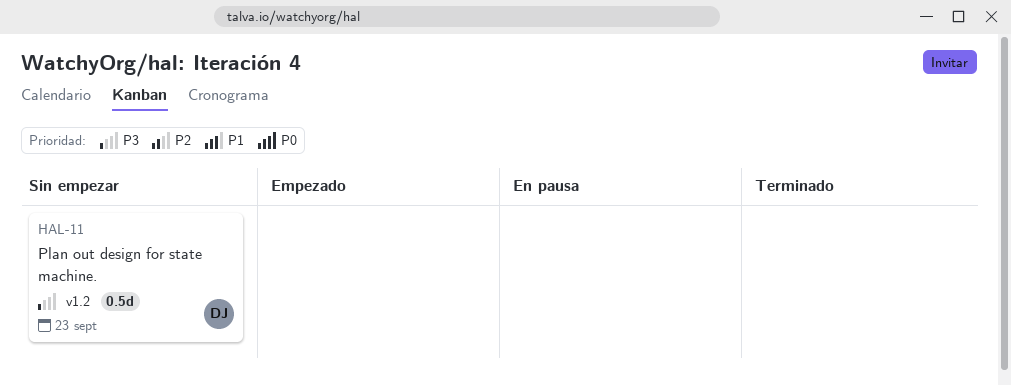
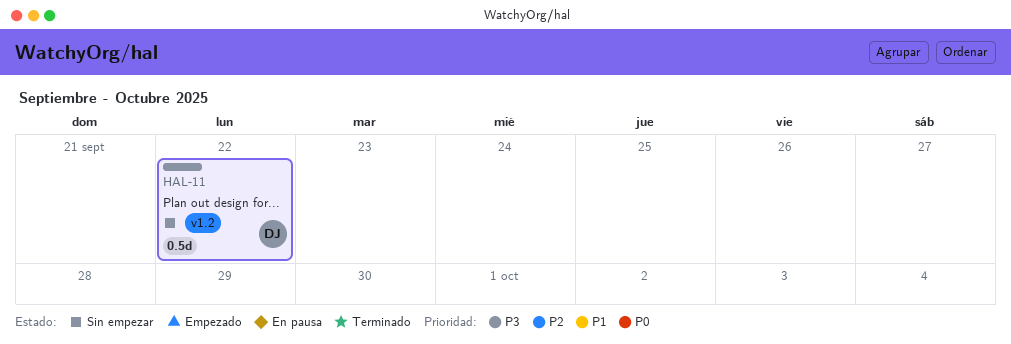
HAL-11, due: Sep 23 -> Sep 22

